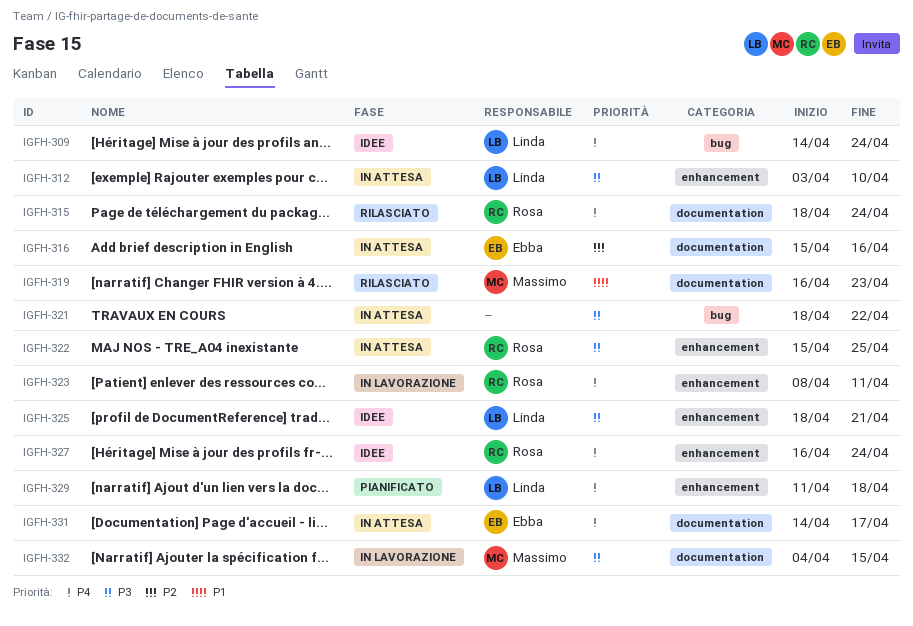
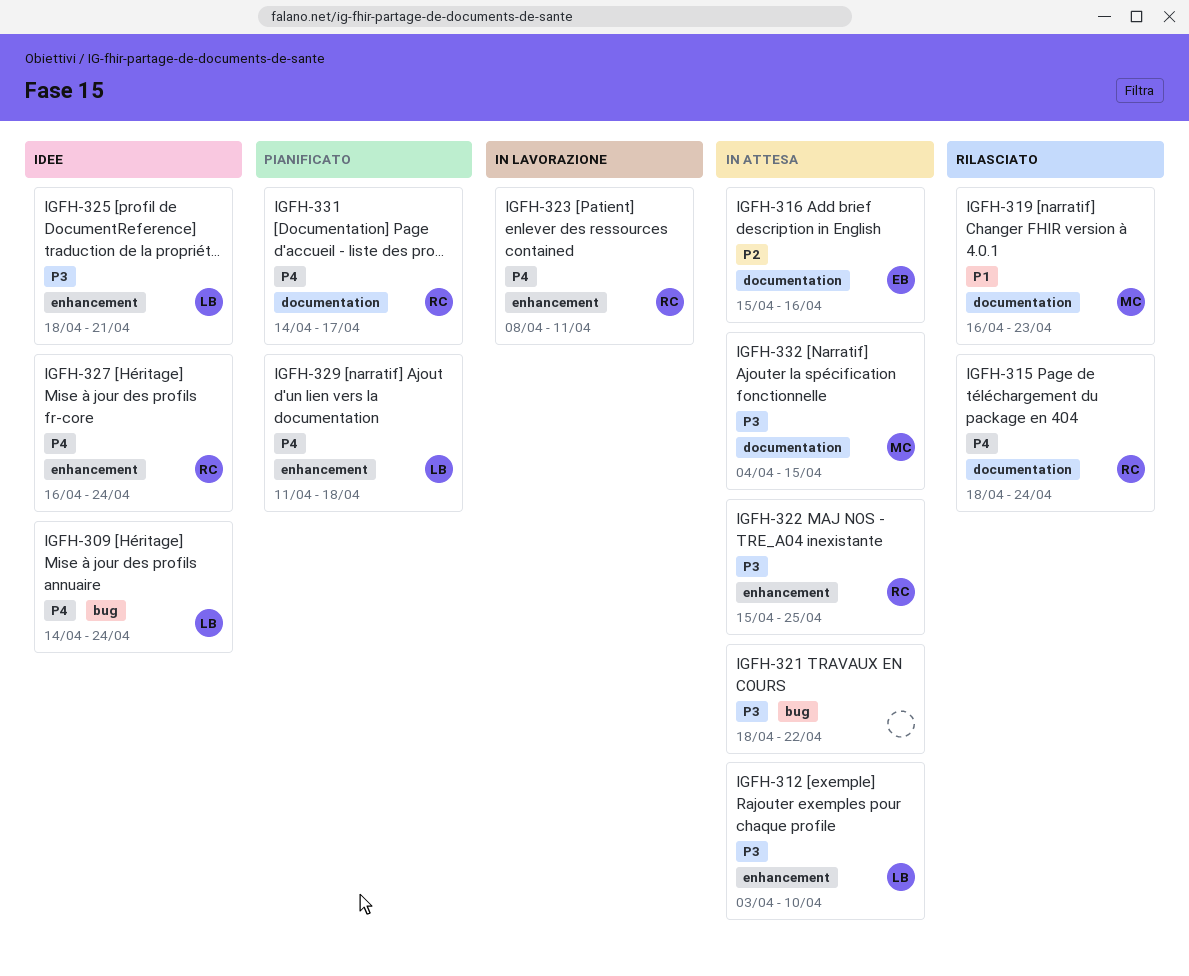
IGFH-331, status: In attesa -> Pianificato
IGFH-331, owner: Ebba -> Rosa
IGFH-332, status: In lavorazione -> In attesa

